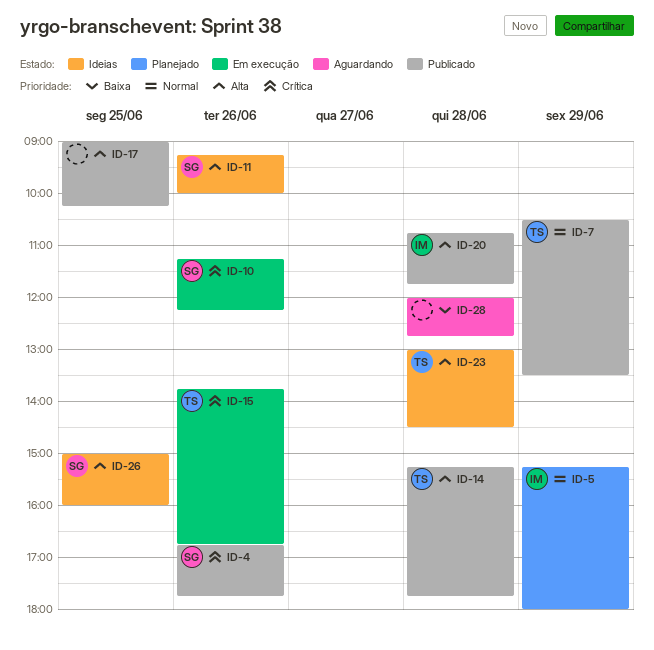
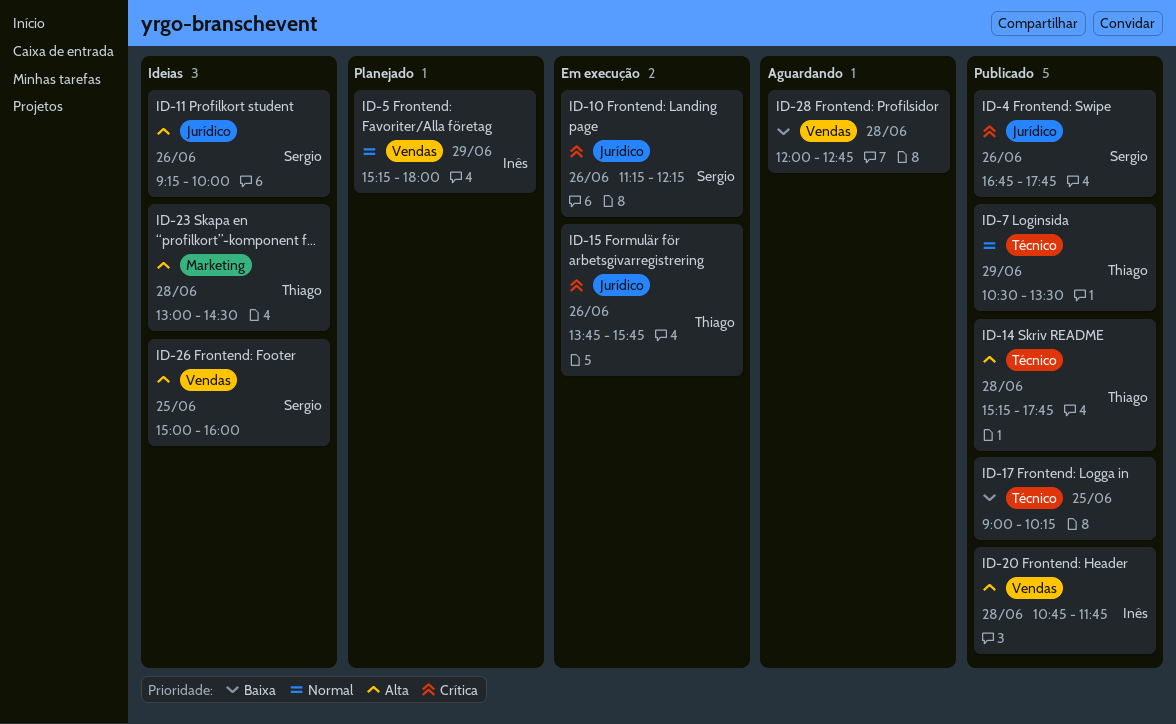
ID-15, ends: 16:45 -> 15:45
ID-17, priority: Alta -> Baixa

